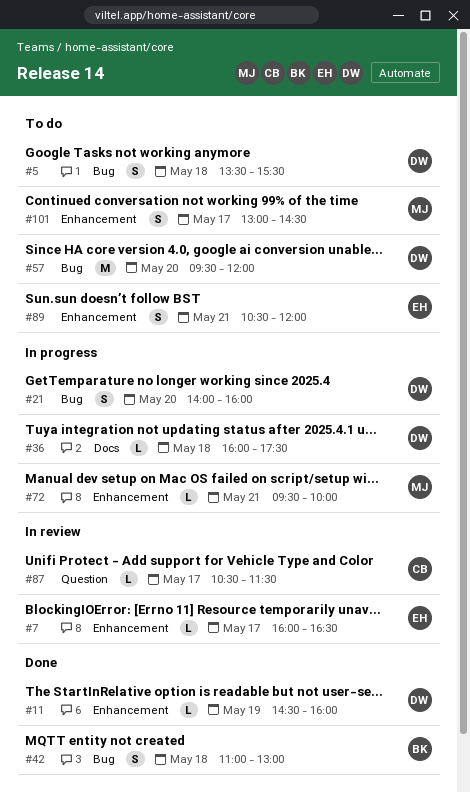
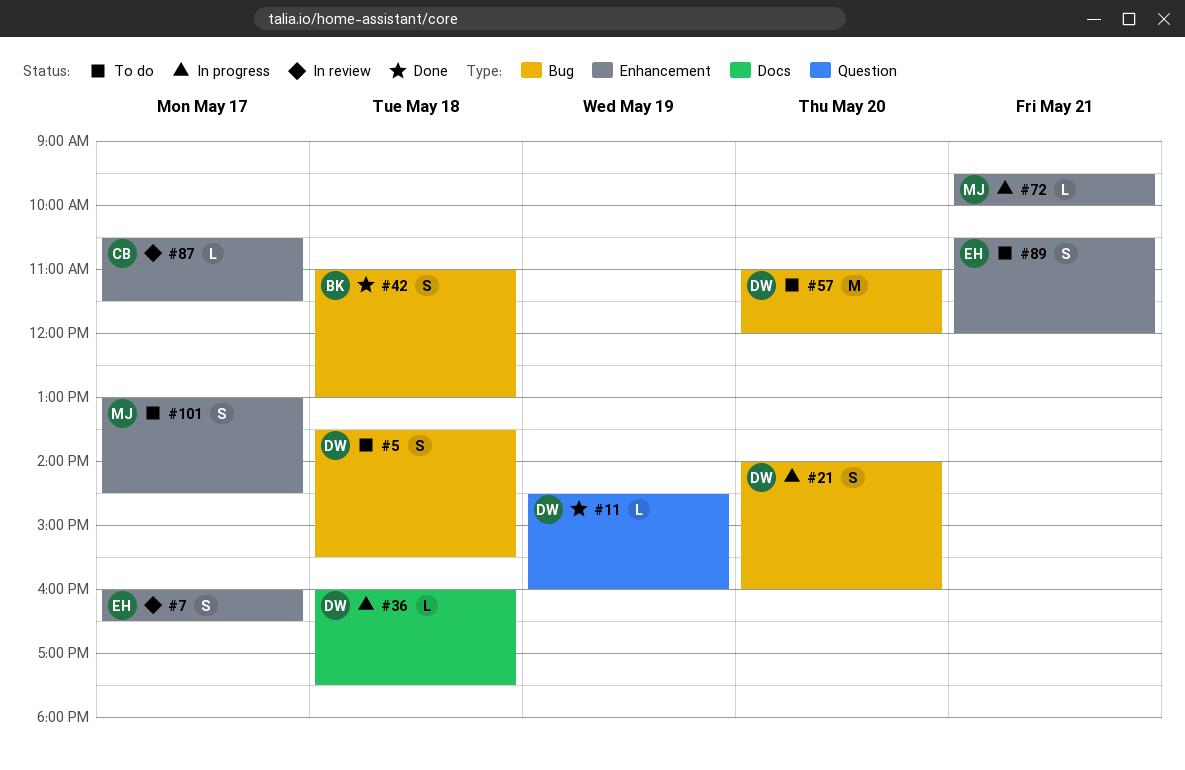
#7, estimate: L -> S
#11, label: Enhancement -> Question
#57, begins: 09:30 -> 11:00
#87, label: Question -> Enhancement

